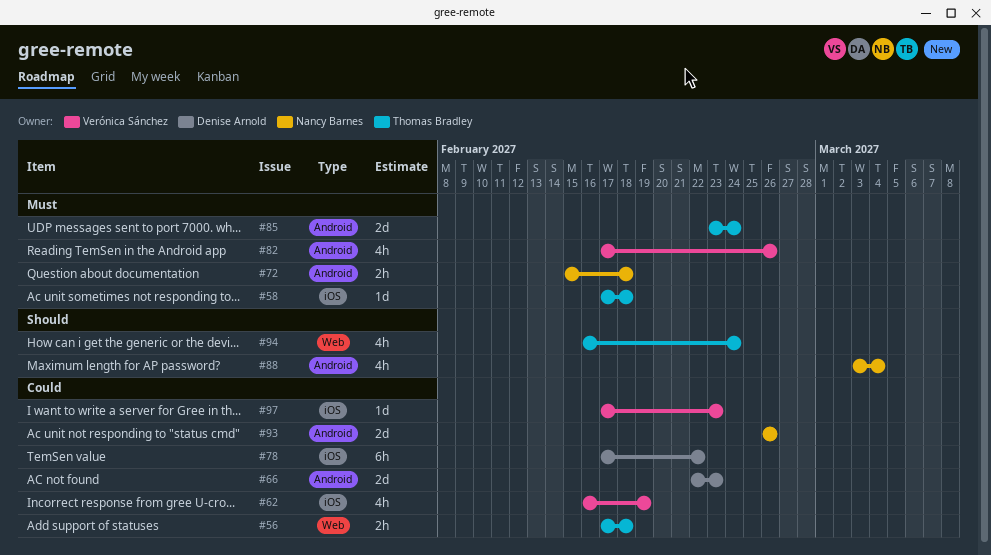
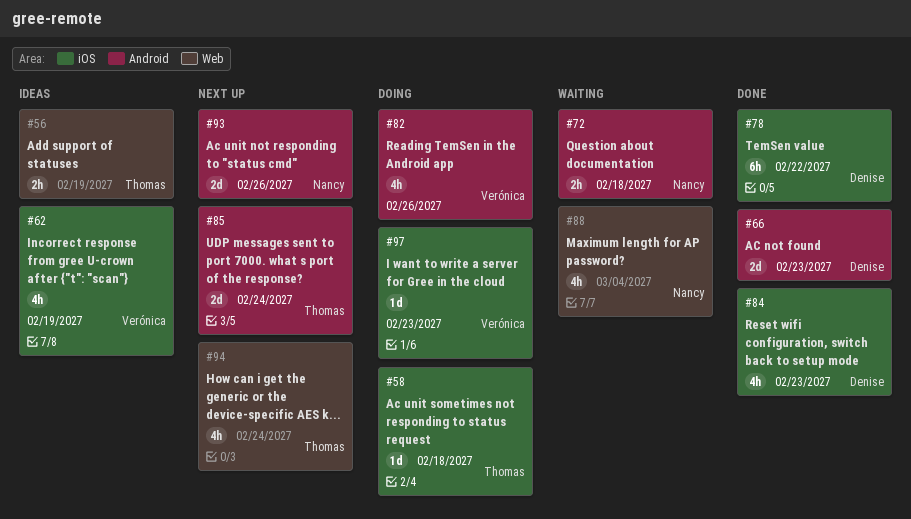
#56, due: Feb 18 -> Feb 19
#84: none -> present
#88, label: Android -> Web

